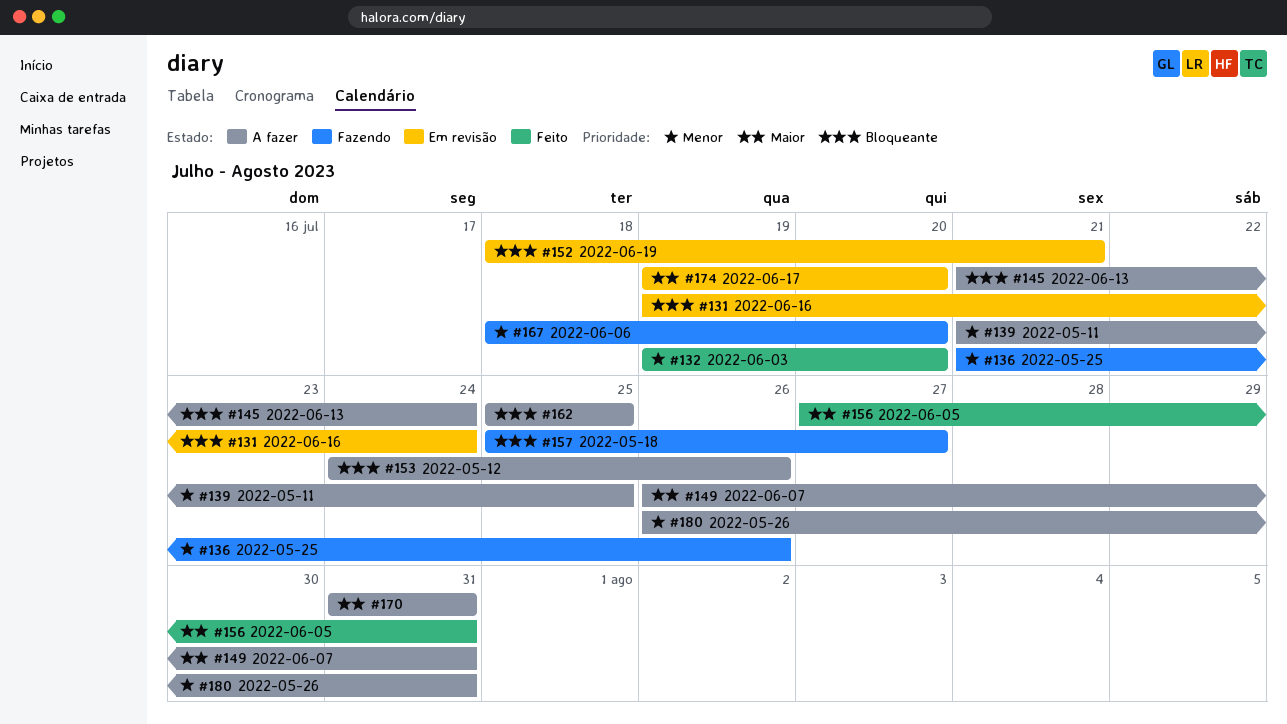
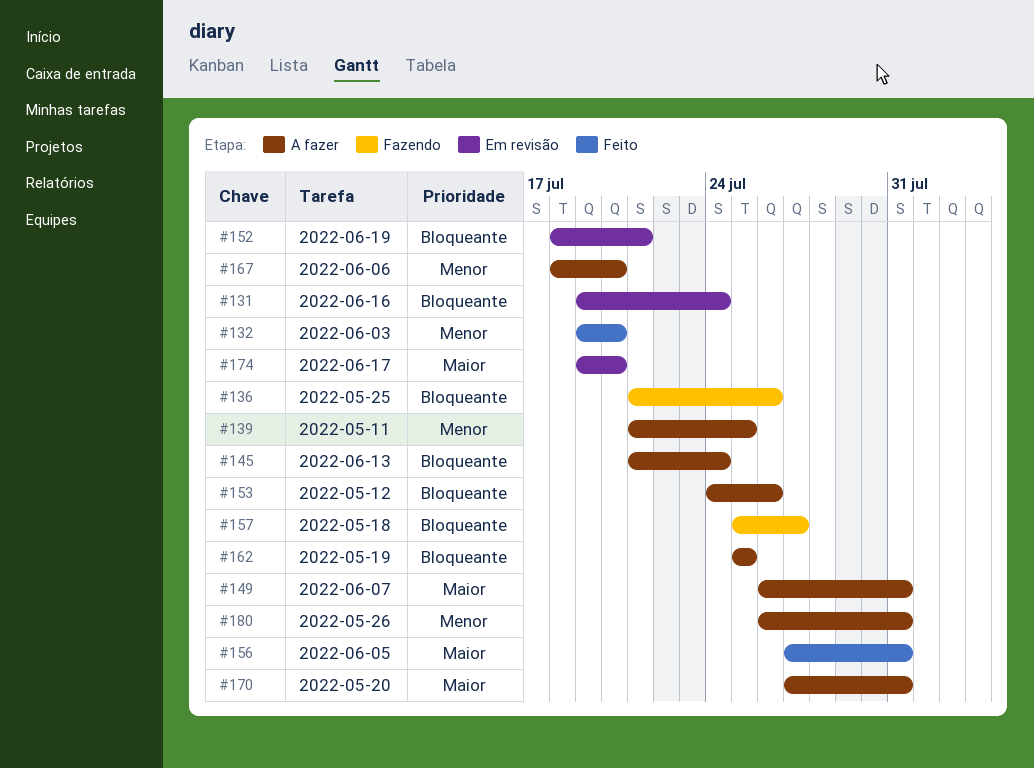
#136, priority: Menor -> Bloqueante
#167, status: Fazendo -> A fazer
#170, start: Jul 31 -> Jul 27

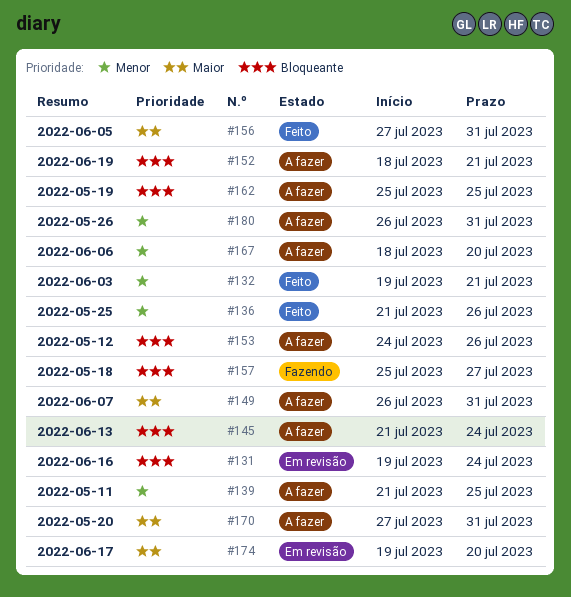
#132, due: Jul 20 -> Jul 21
#136, status: Fazendo -> Feito
#136, priority: Bloqueante -> Menor
#152, status: Em revisão -> A fazer

